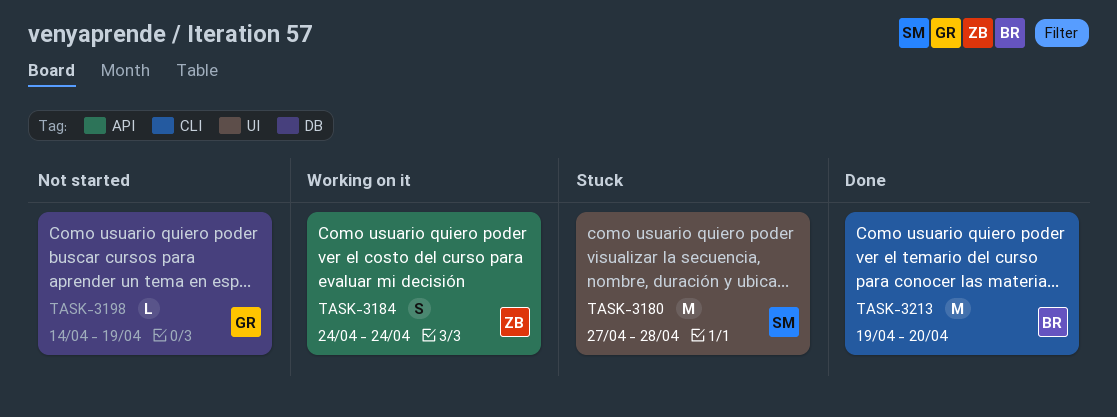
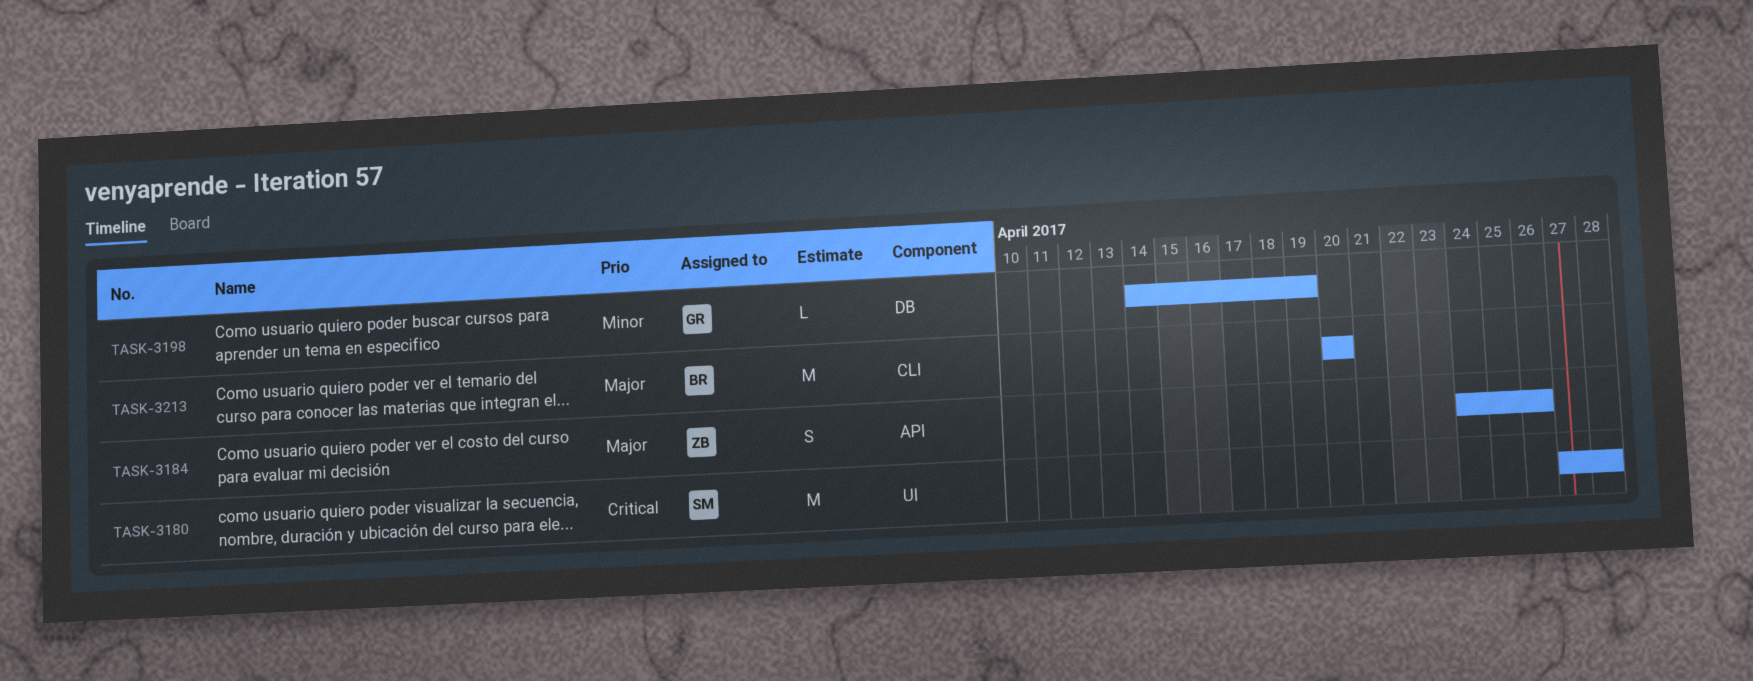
TASK-3184, due: Apr 24 -> Apr 26
TASK-3213, start: Apr 19 -> Apr 20

